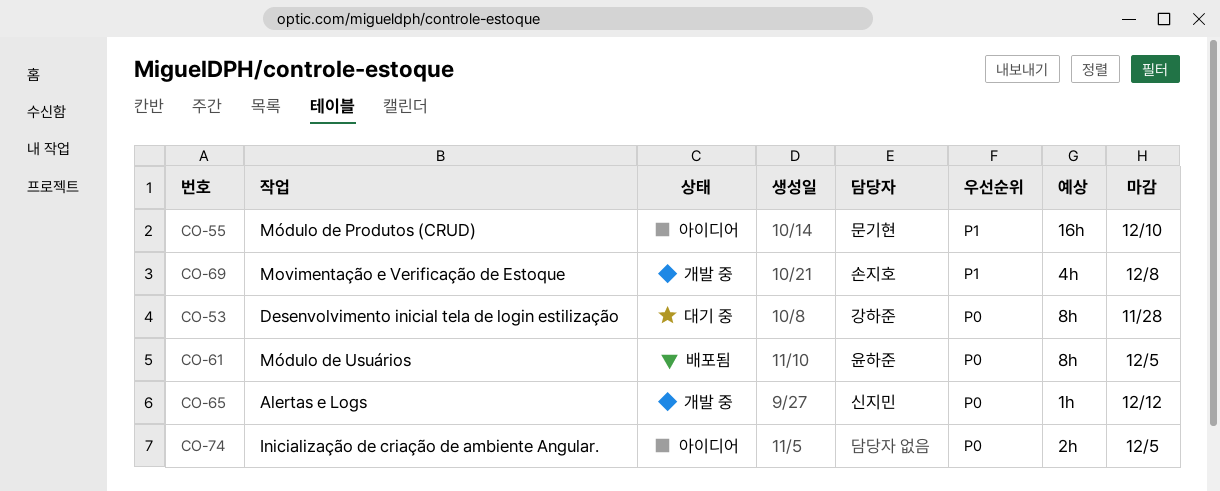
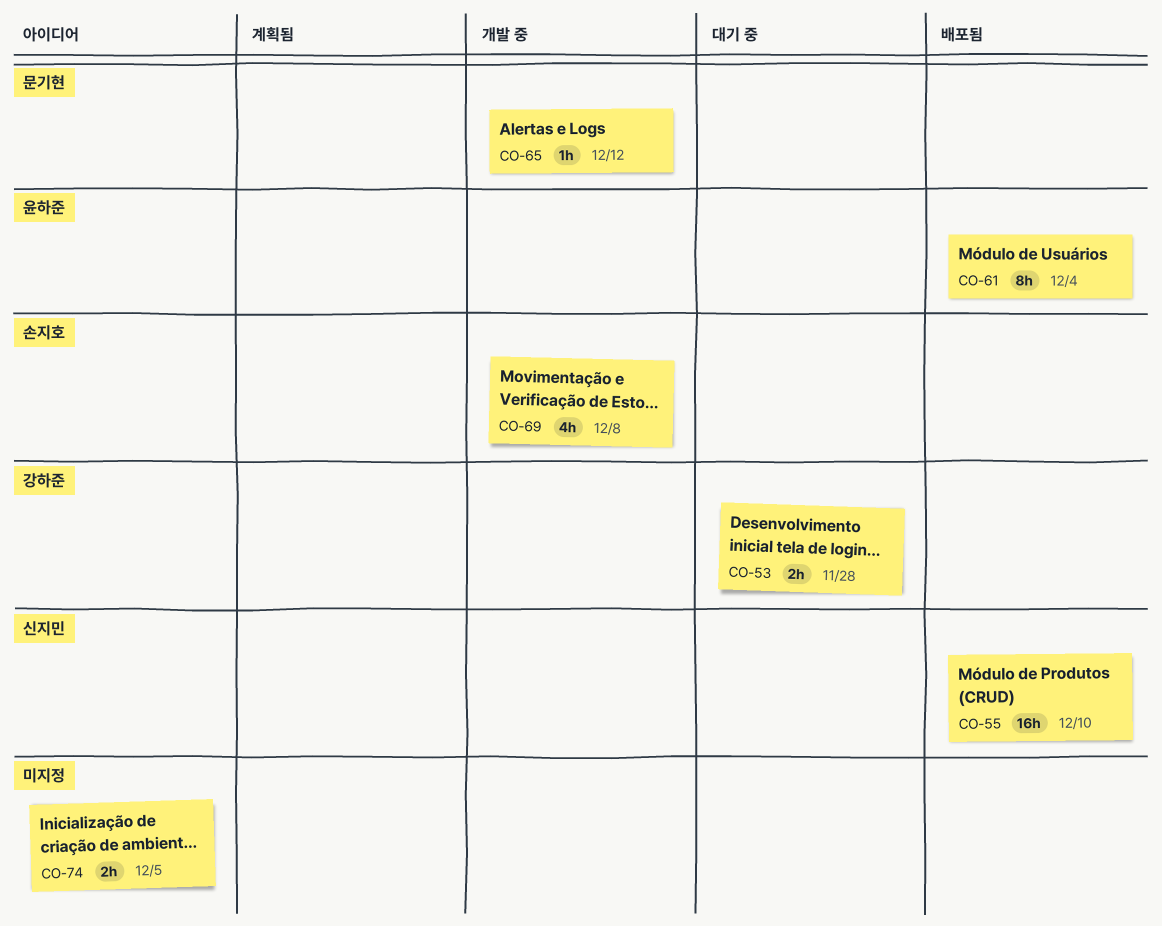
CO-53, estimate: 8h -> 2h
CO-55, status: 아이디어 -> 배포됨
CO-55, owner: 문기현 -> 신지민
CO-61, due: Dec 5 -> Dec 4
CO-65, owner: 신지민 -> 문기현

